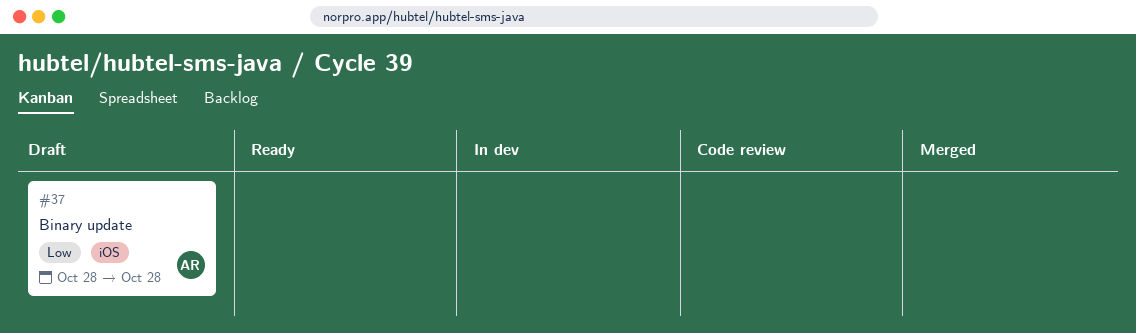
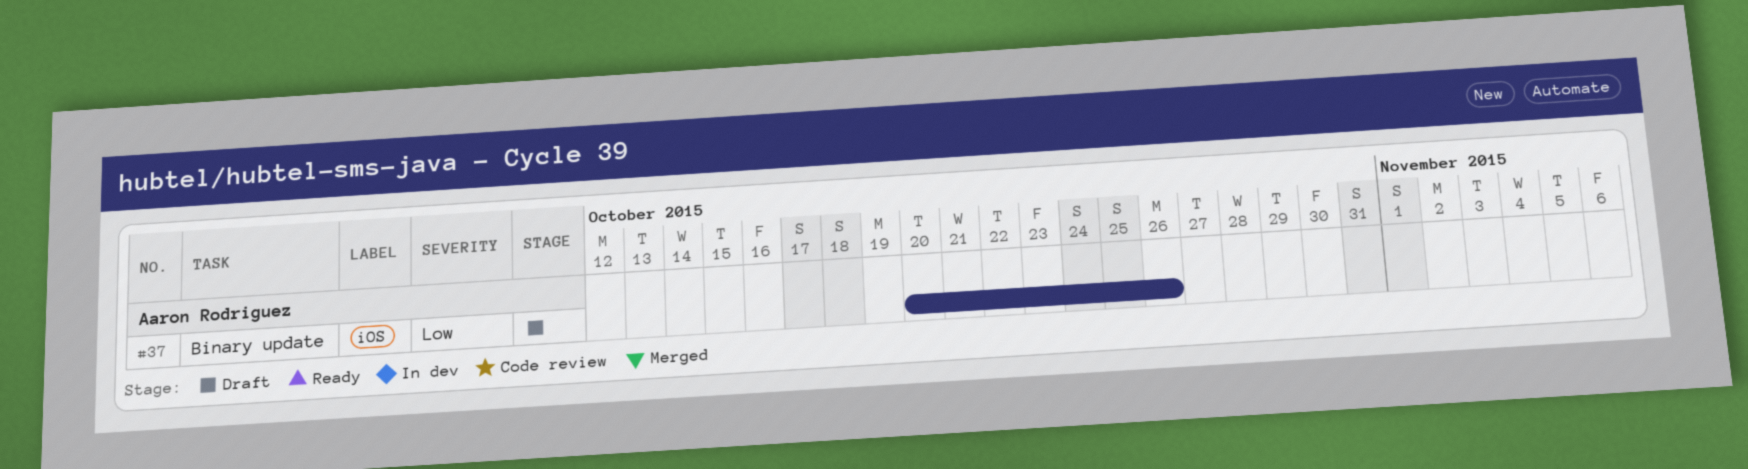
#37, start: Oct 28 -> Oct 20
#37, due: Oct 28 -> Oct 26

